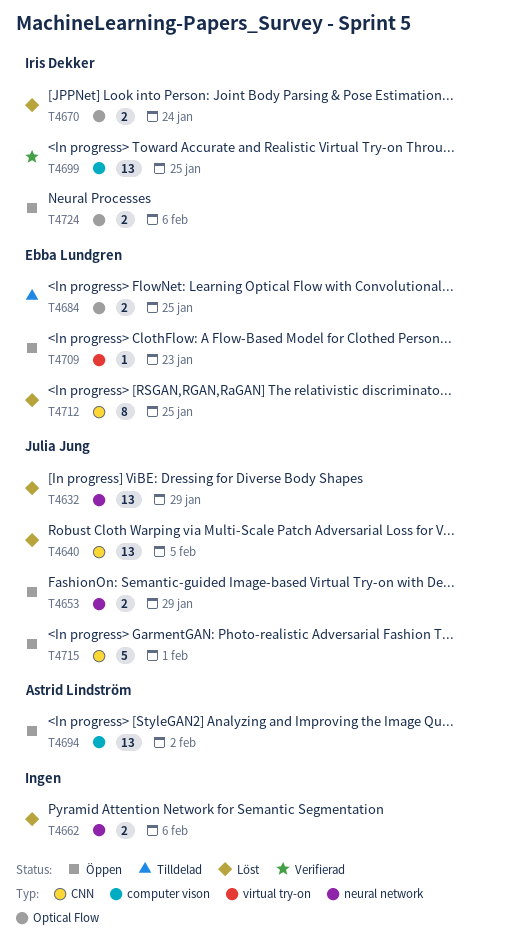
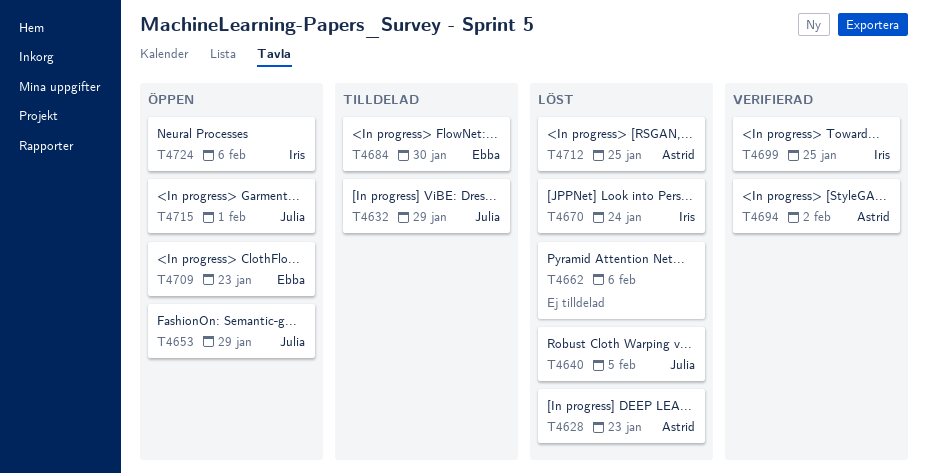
T4628: none -> present
T4632, status: Löst -> Tilldelad
T4684, due: Jan 25 -> Jan 30
T4694, status: Öppen -> Verifierad
T4712, owner: Ebba Lundgren -> Astrid Lindström

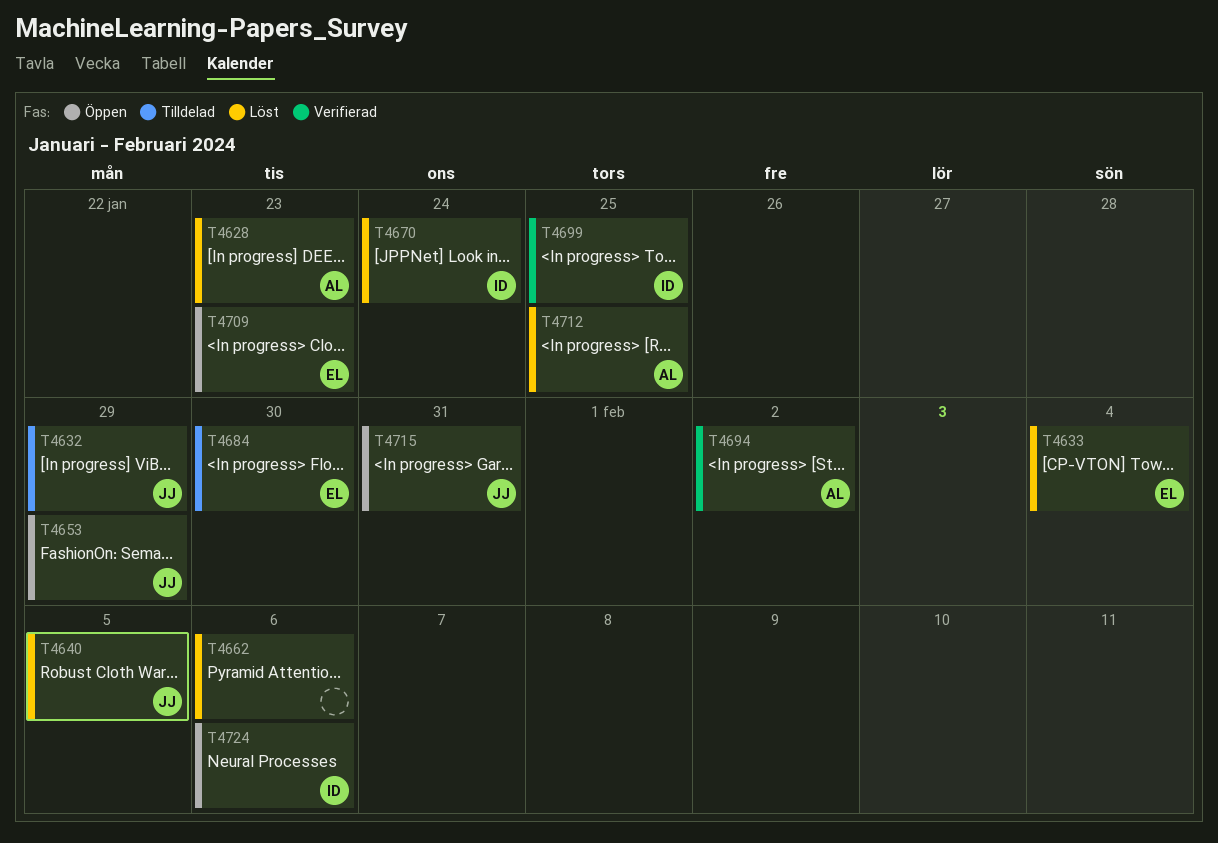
T4633: none -> present
T4715, due: Feb 1 -> Jan 31

